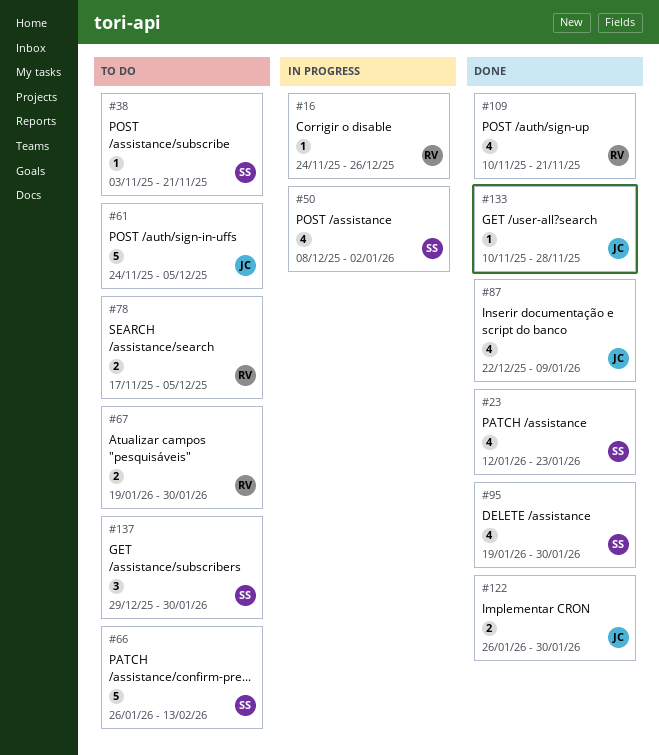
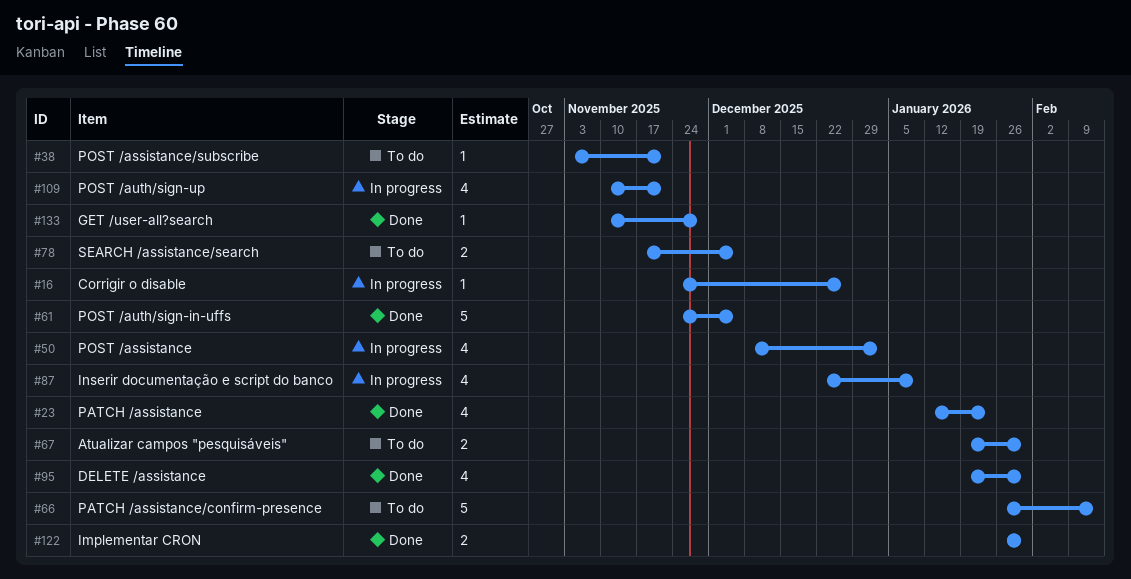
#61, status: To do -> Done
#87, status: Done -> In progress
#109, status: Done -> In progress
#137: present -> none

